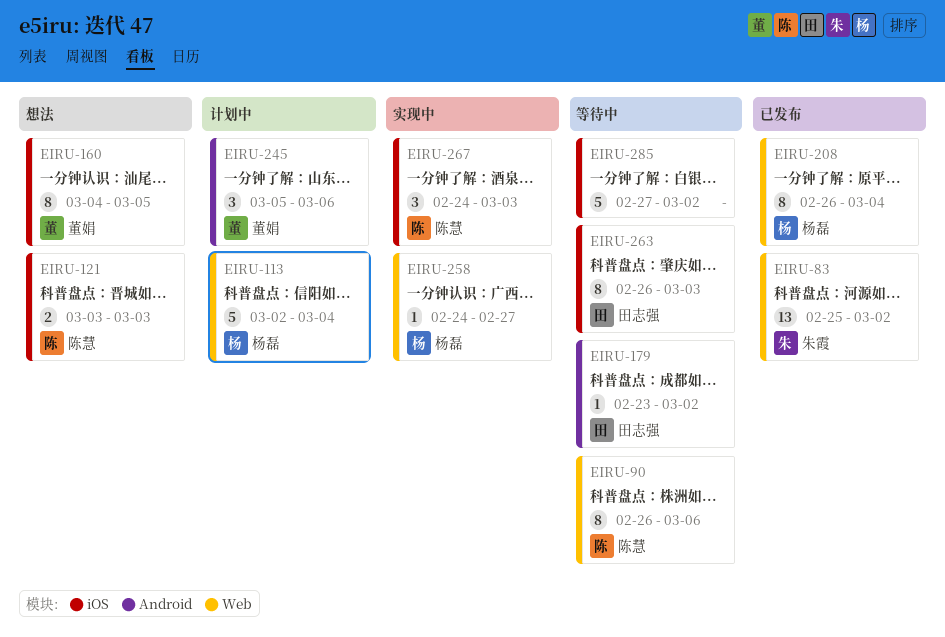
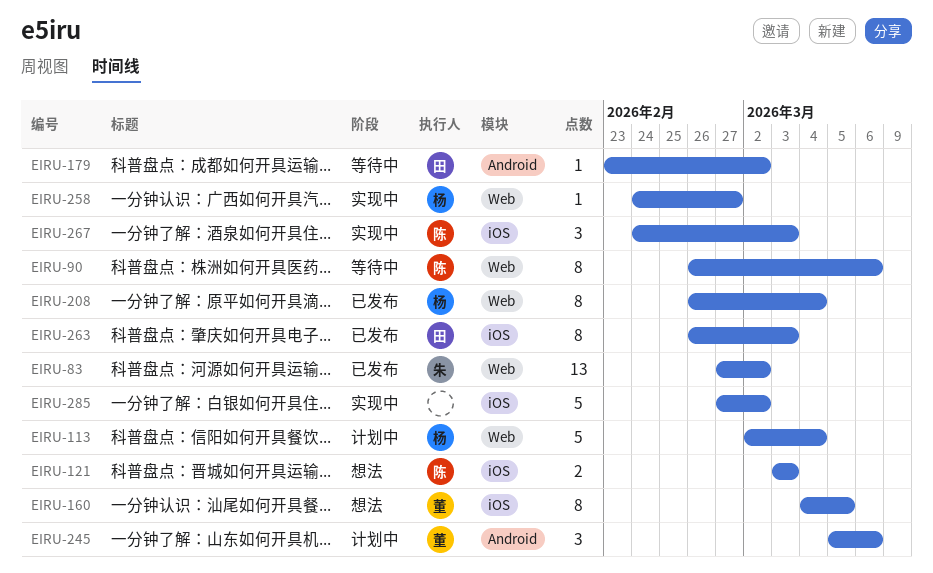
EIRU-83, start: Feb 25 -> Feb 27
EIRU-263, status: 等待中 -> 已发布
EIRU-285, status: 等待中 -> 实现中

